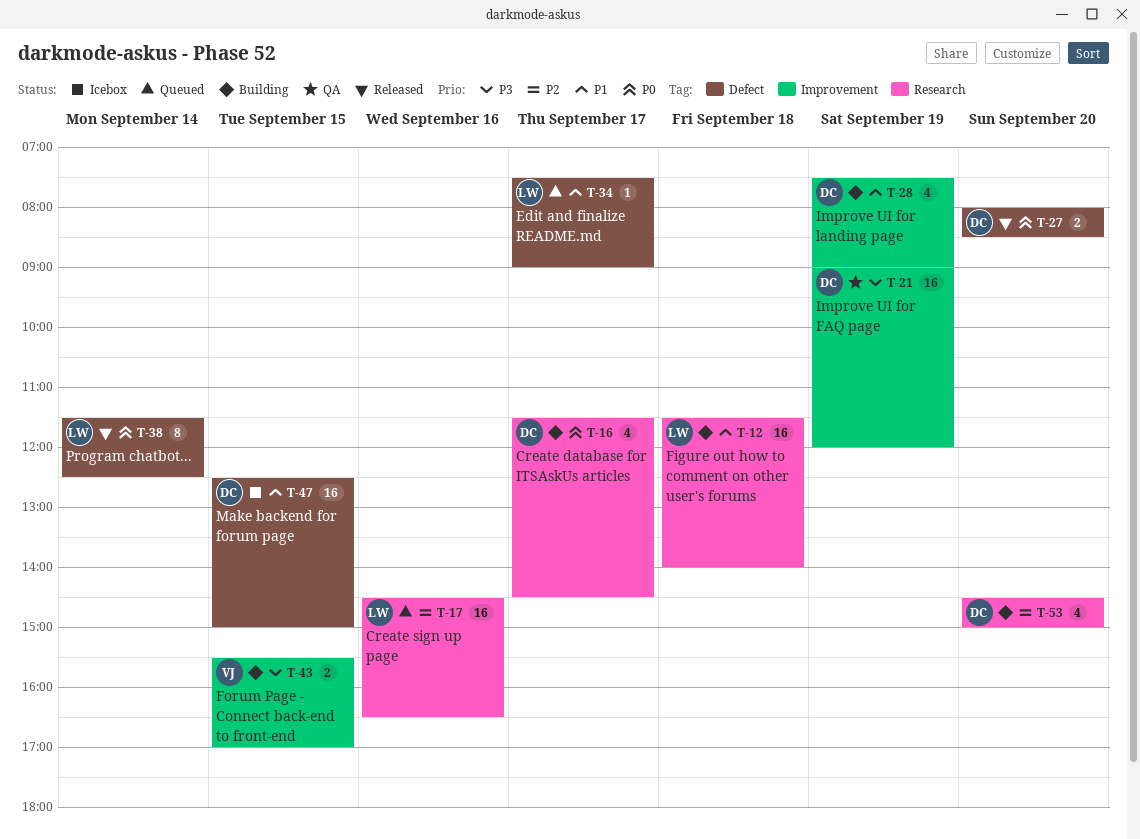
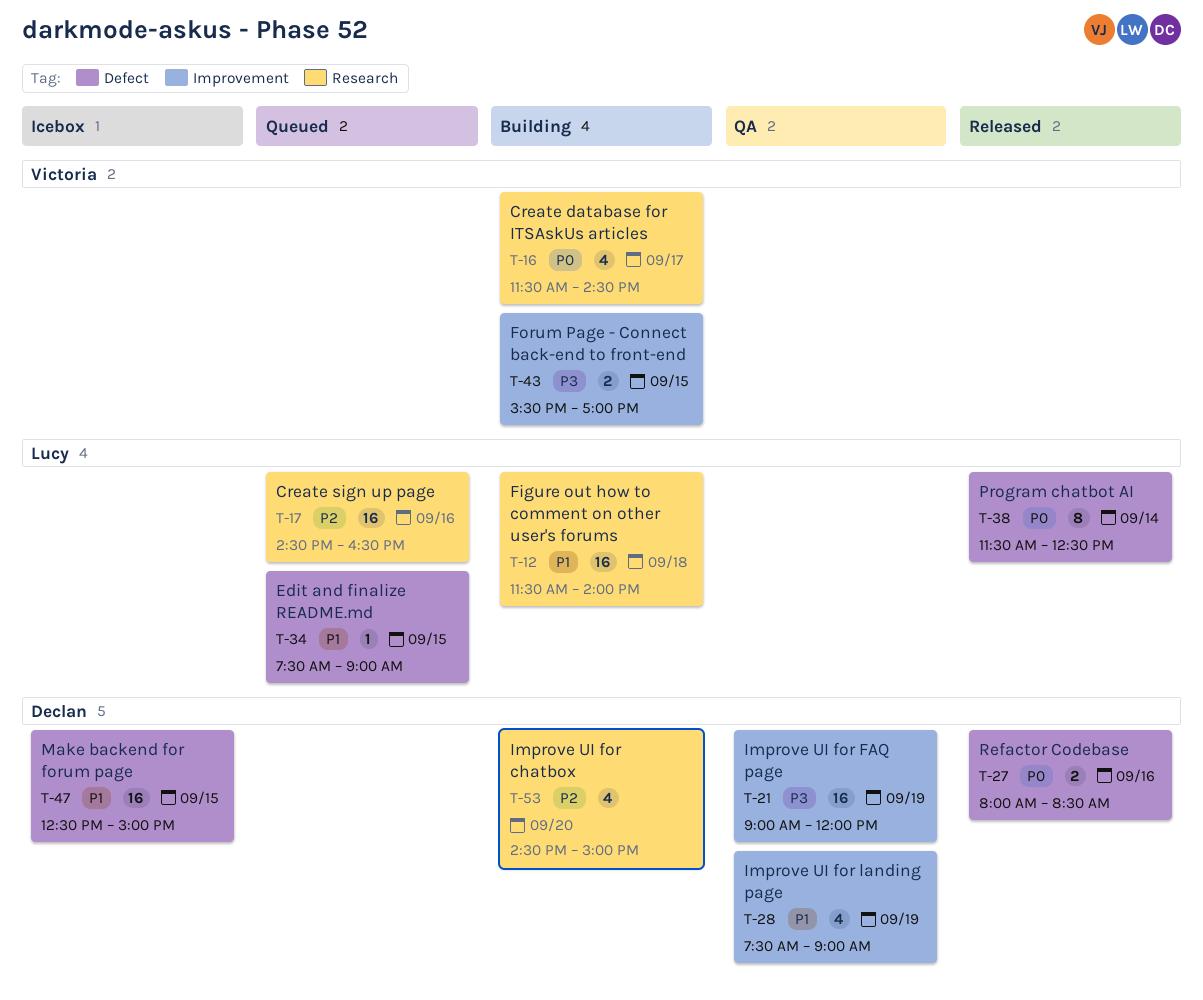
T-16, owner: Declan -> Victoria
T-27, day: Sep 20 -> Sep 16
T-28, status: Building -> QA
T-34, day: Sep 17 -> Sep 15

